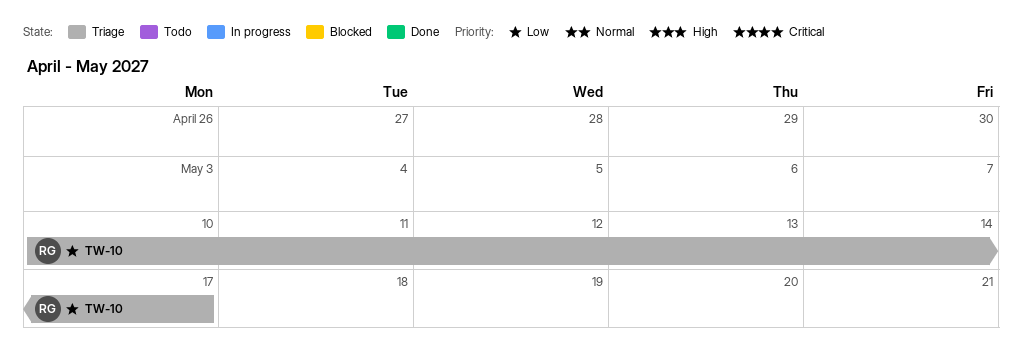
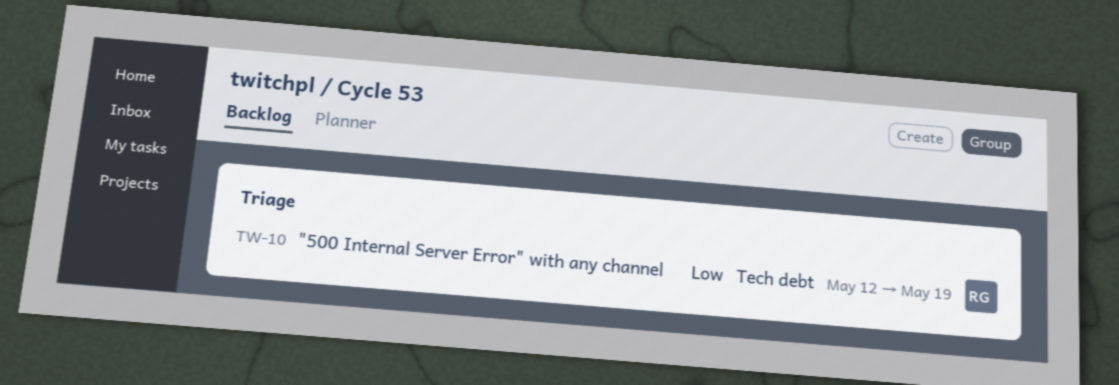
TW-10, start: May 10 -> May 12
TW-10, due: May 17 -> May 19

